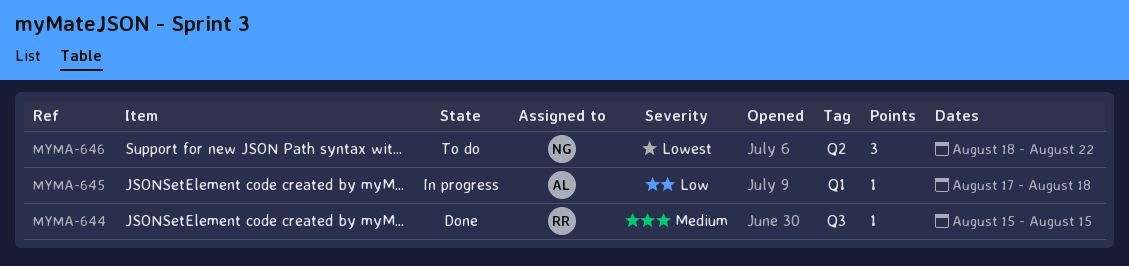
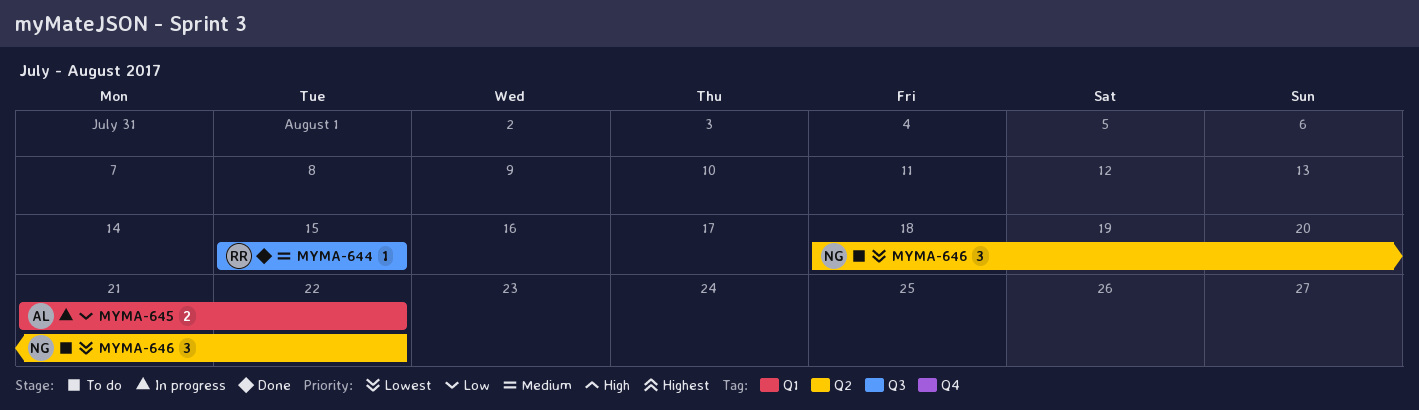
MYMA-645, estimate: 1 -> 2
MYMA-645, start: Aug 17 -> Aug 21
MYMA-645, due: Aug 18 -> Aug 22

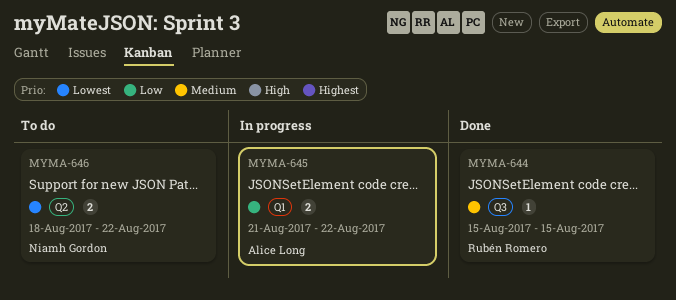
MYMA-646, estimate: 3 -> 2

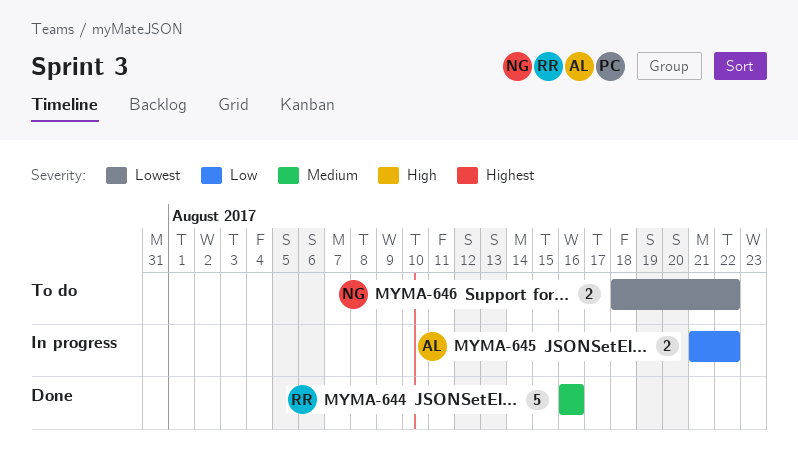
MYMA-644, estimate: 1 -> 5
MYMA-644, start: Aug 15 -> Aug 16
MYMA-644, due: Aug 15 -> Aug 16

